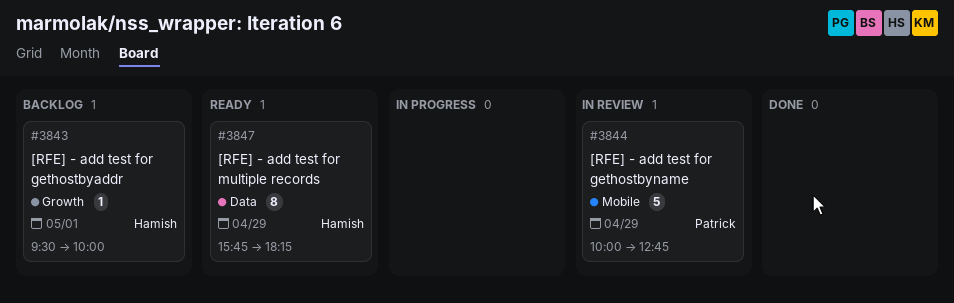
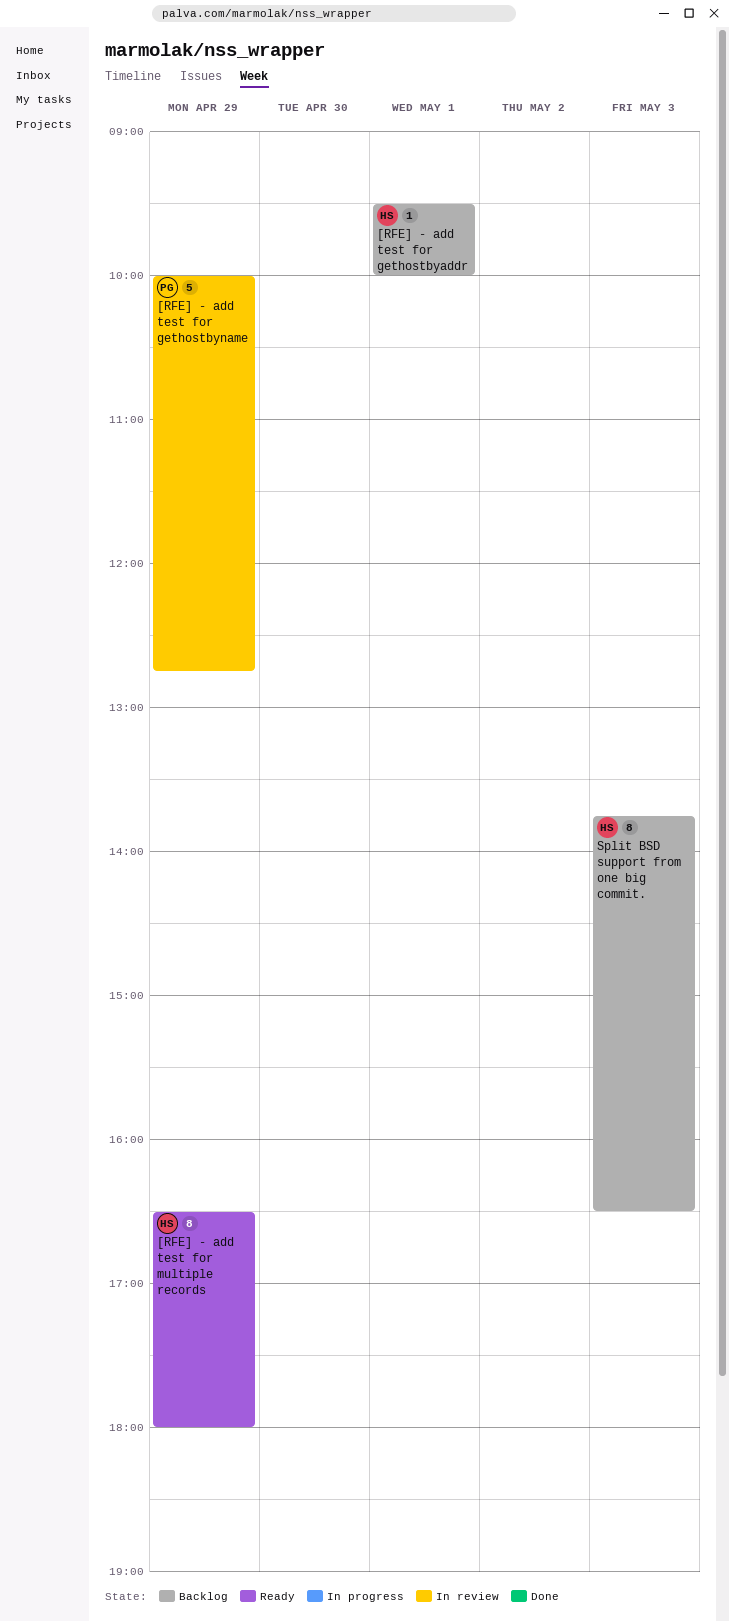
[RFE] - add test for multiple records, begins: 15:45 -> 16:30
[RFE] - add test for multiple records, ends: 18:15 -> 18:00
Split BSD support from one big commit.: none -> present

